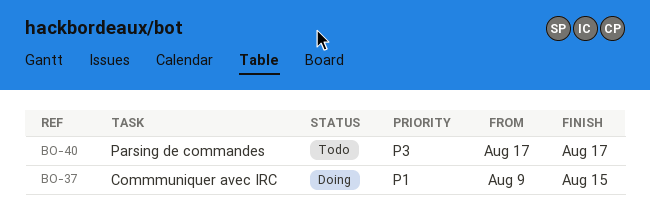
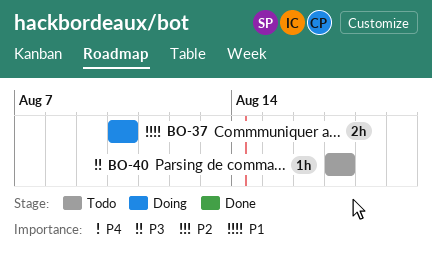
BO-37, start: Aug 9 -> Aug 10
BO-37, due: Aug 15 -> Aug 10

